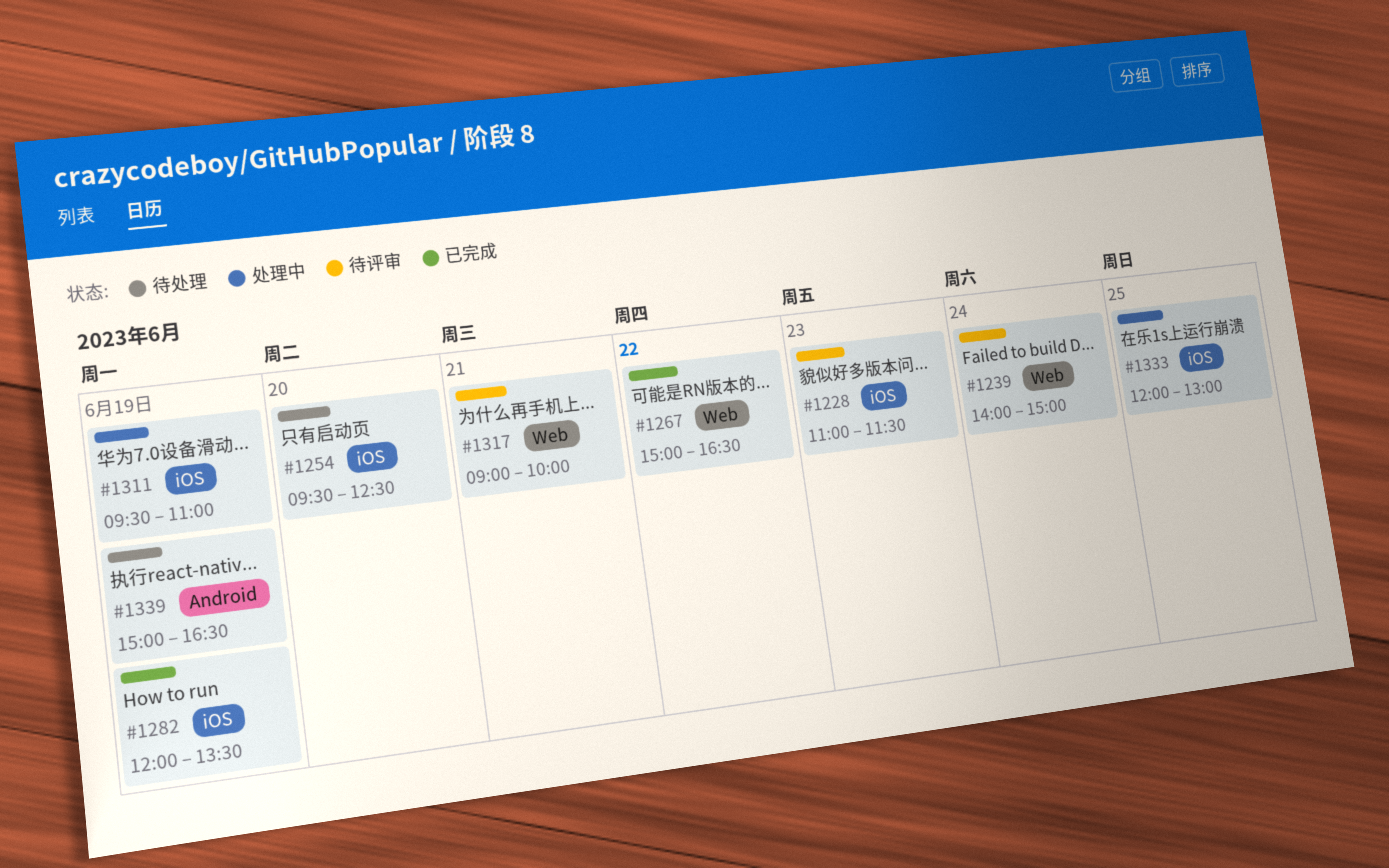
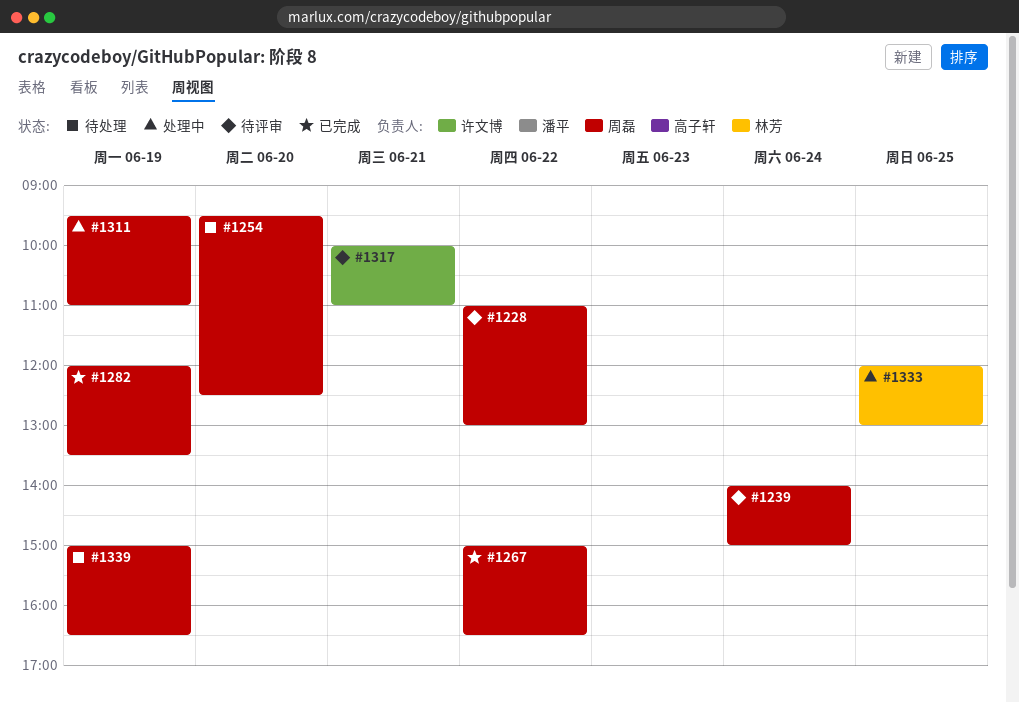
#1228, day: Jun 23 -> Jun 22
#1228, ends: 11:30 -> 13:00
#1317, begins: 09:00 -> 10:00
#1317, ends: 10:00 -> 11:00

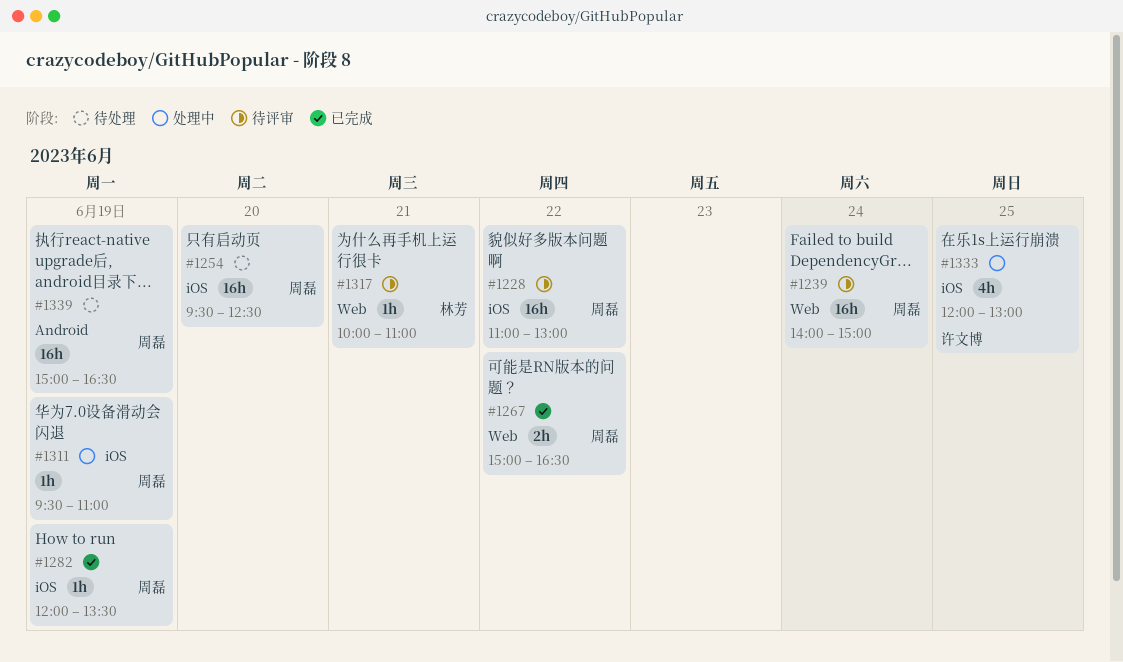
#1317, owner: 许文博 -> 林芳
#1333, owner: 林芳 -> 许文博

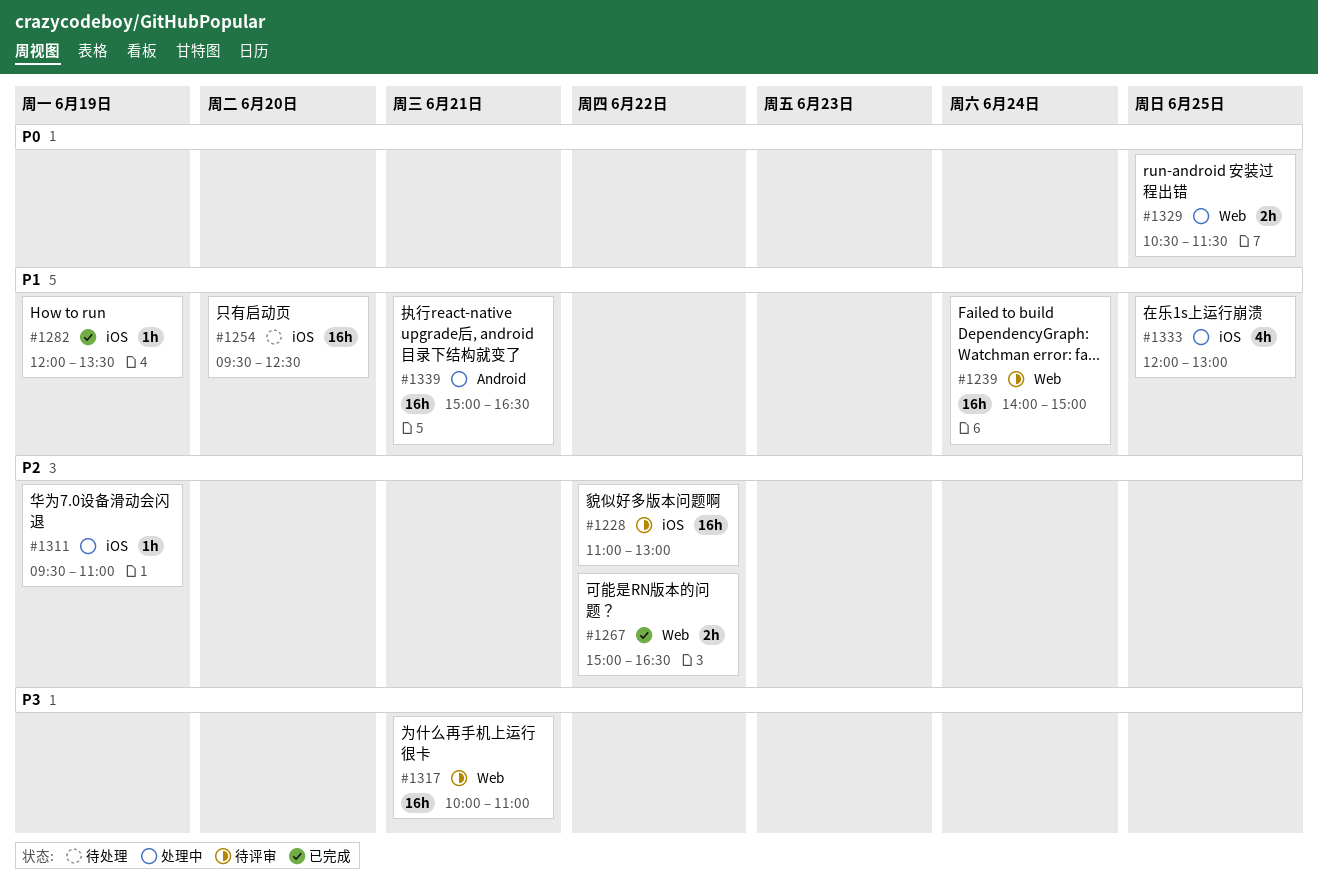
#1317, estimate: 1h -> 16h
#1329: none -> present
#1339, status: 待处理 -> 处理中
#1339, day: Jun 19 -> Jun 21

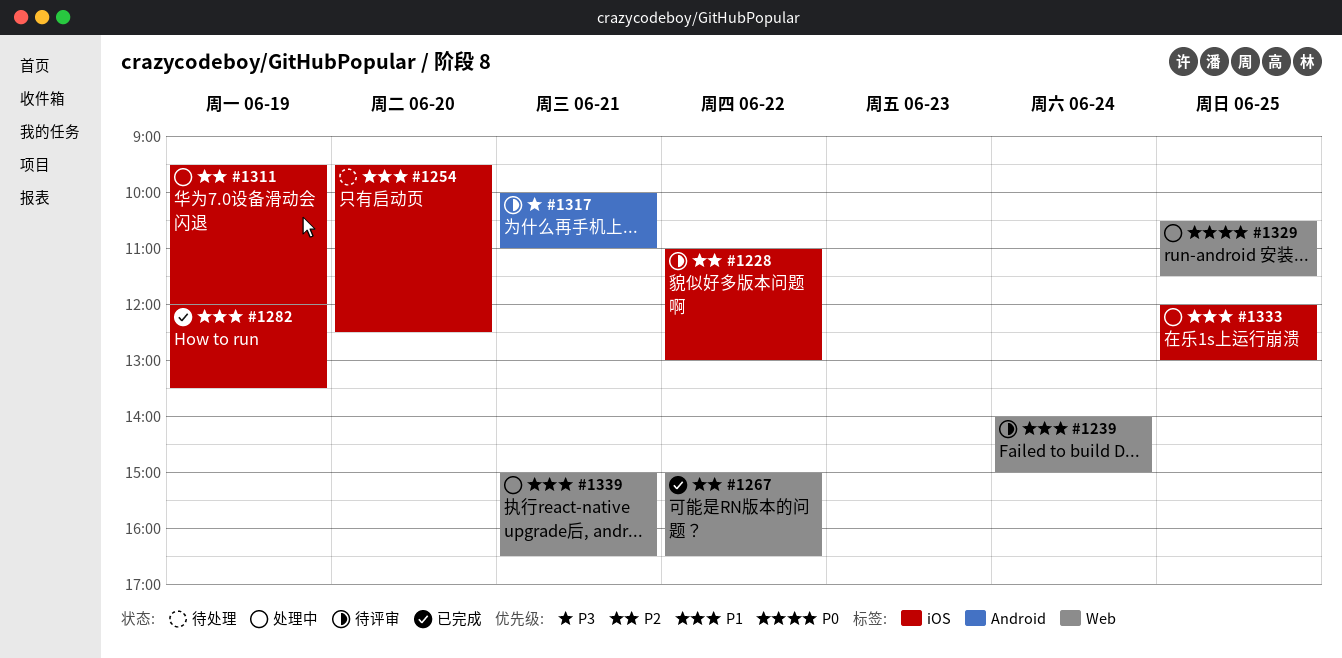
#1311, ends: 11:00 -> 12:00
#1317, label: Web -> Android
#1339, label: Android -> Web

